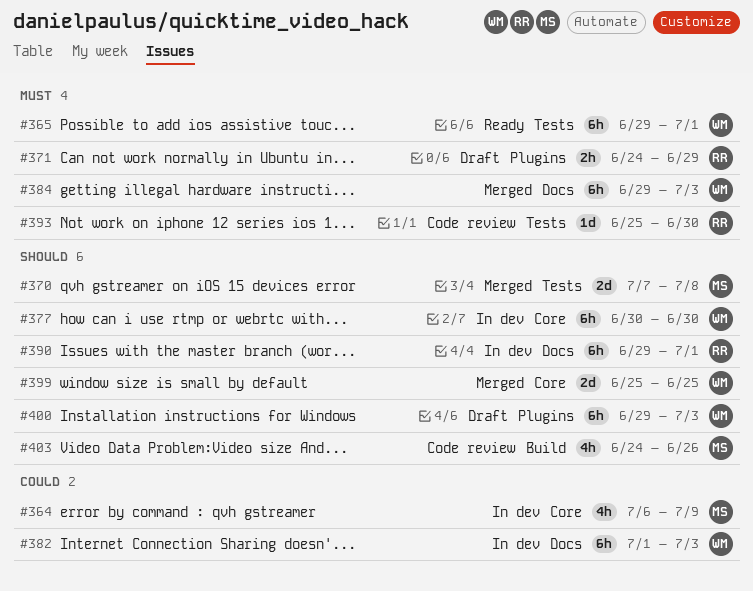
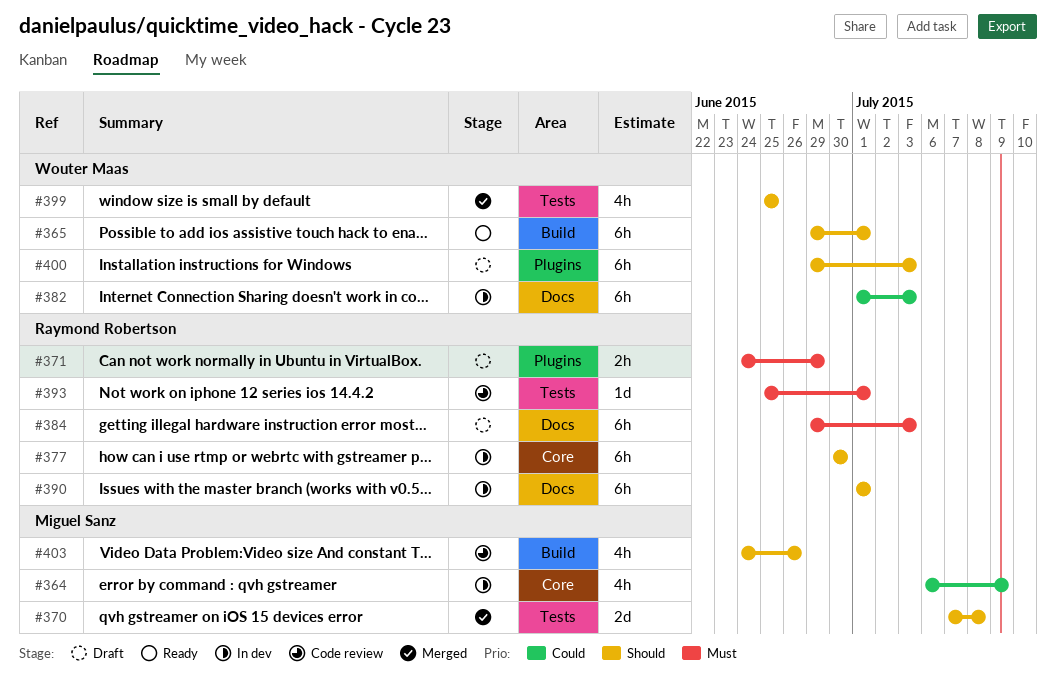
#365, priority: Must -> Should
#365, label: Tests -> Build
#377, owner: Wouter Maas -> Raymond Robertson
#384, status: Merged -> Draft
#384, owner: Wouter Maas -> Raymond Robertson
#390, start: Jun 29 -> Jul 1
#393, due: Jun 30 -> Jul 1
#399, label: Core -> Tests
#399, estimate: 2d -> 4h

